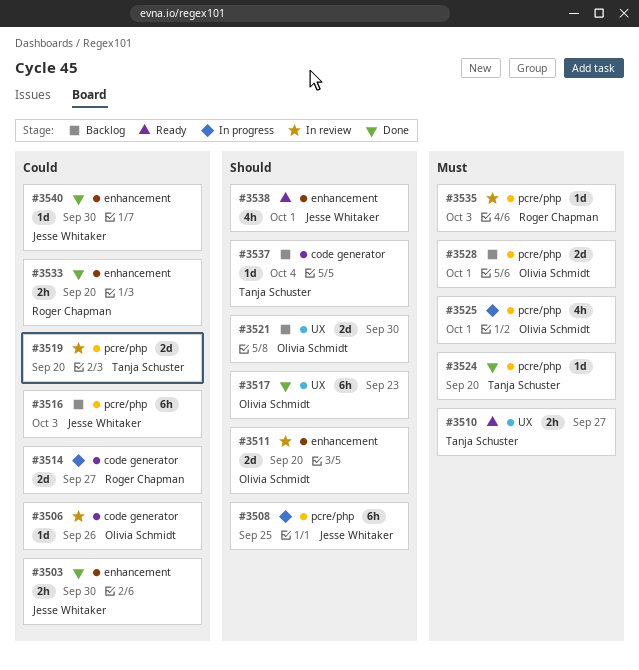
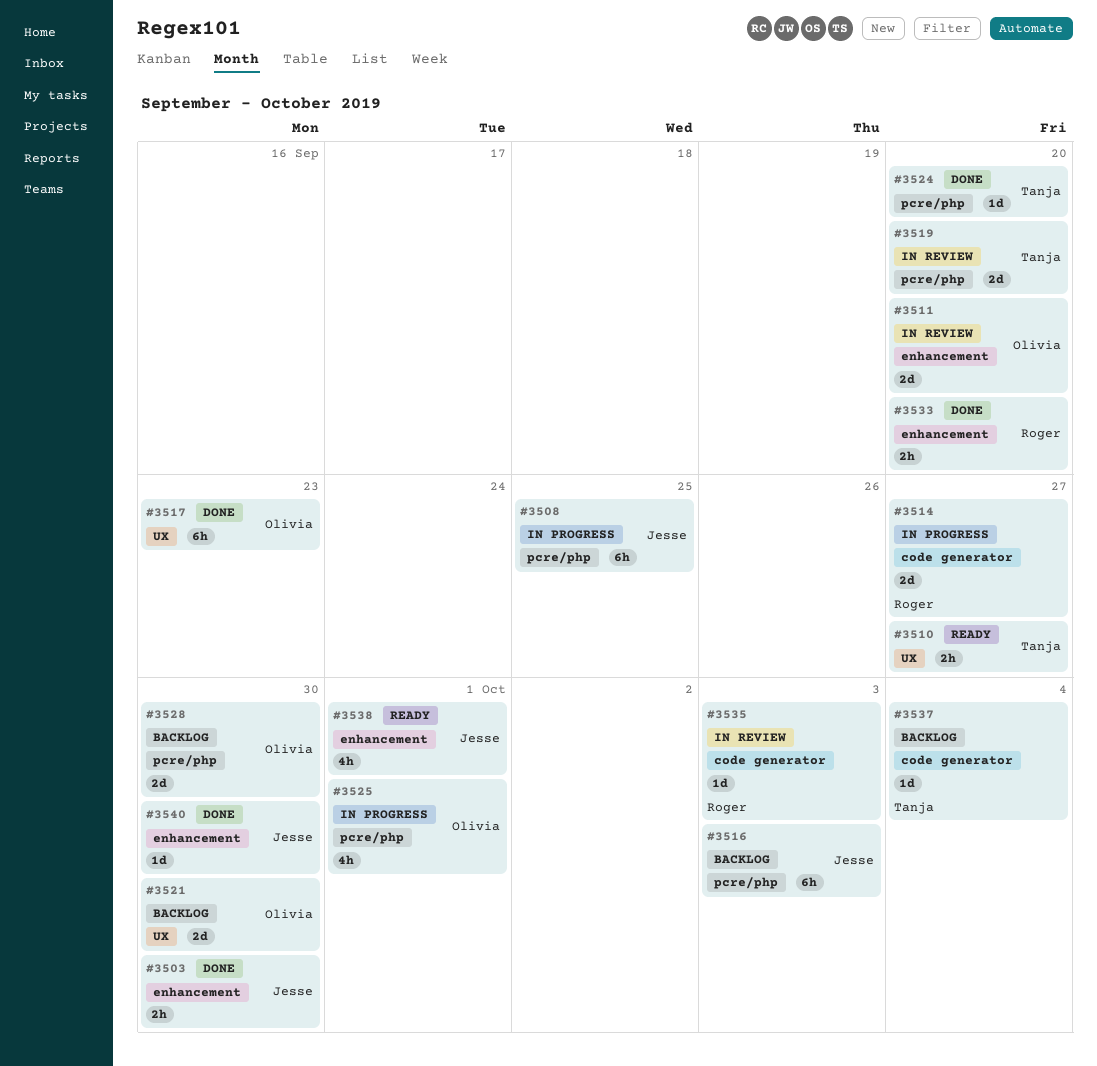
#3506: present -> none
#3528, due: Oct 1 -> Sep 30
#3535, label: pcre/php -> code generator

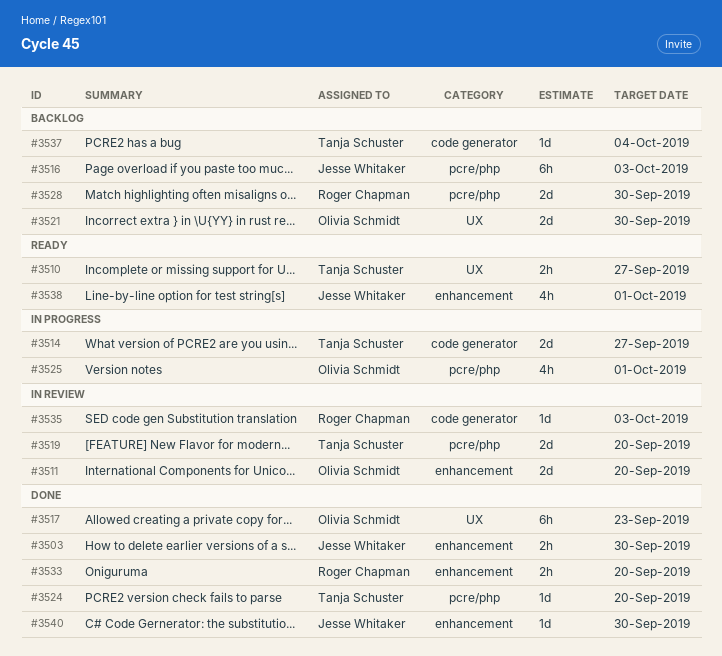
#3508: present -> none
#3514, owner: Roger Chapman -> Tanja Schuster
#3528, owner: Olivia Schmidt -> Roger Chapman

